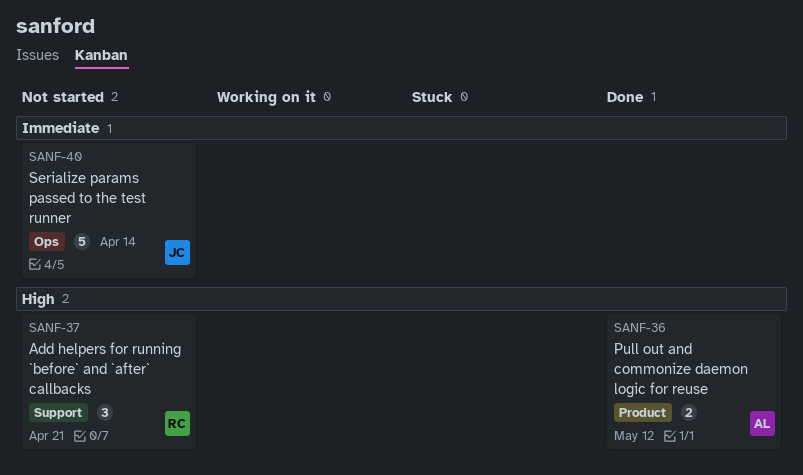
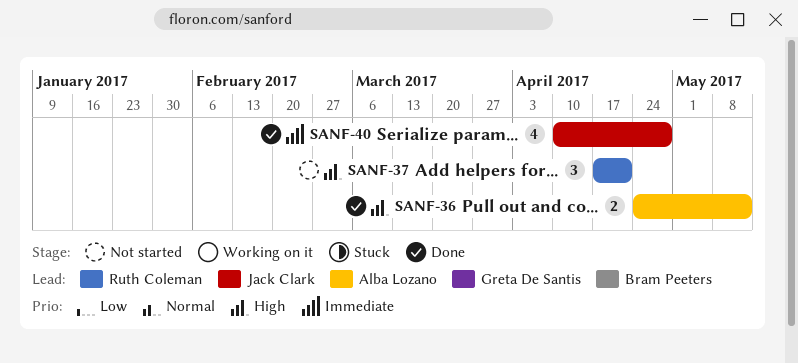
SANF-40, status: Not started -> Done
SANF-40, estimate: 5 -> 4
SANF-40, due: Apr 14 -> Apr 28

